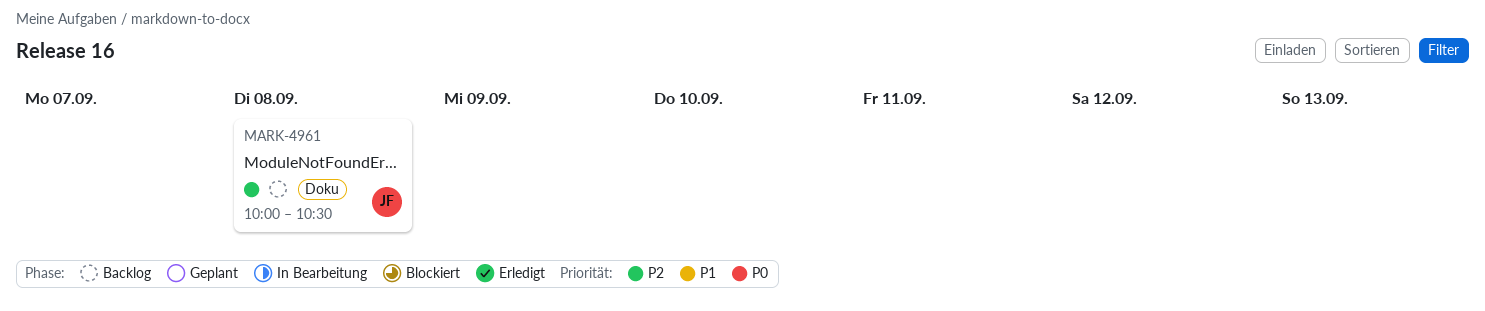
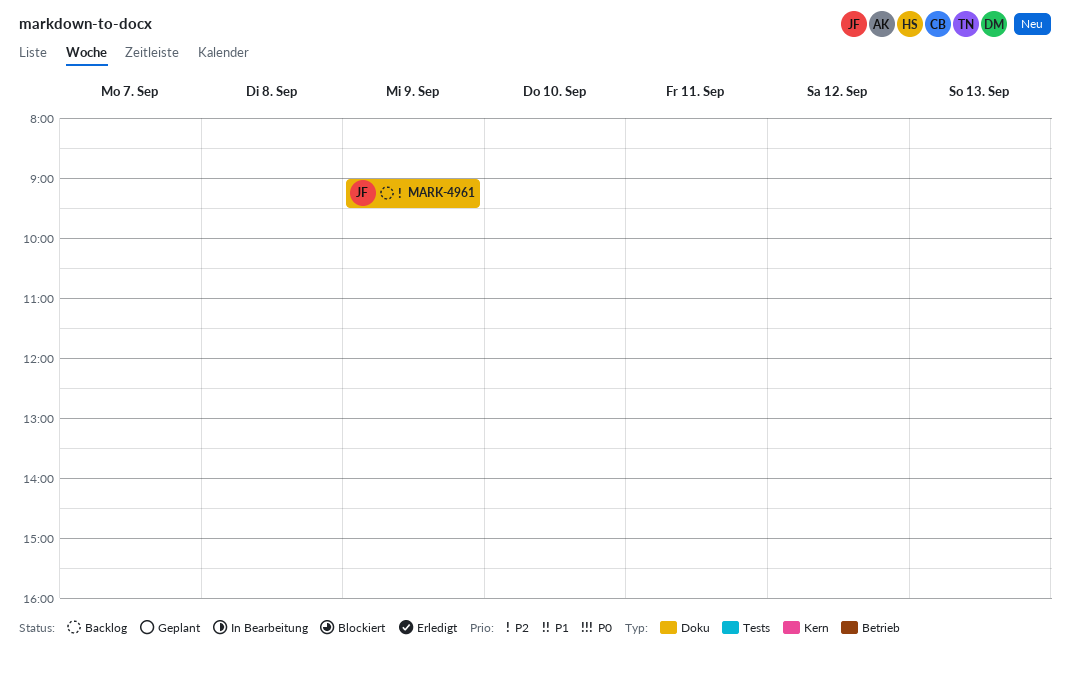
MARK-4961, day: Sep 8 -> Sep 9
MARK-4961, begins: 10:00 -> 09:00
MARK-4961, ends: 10:30 -> 09:30

